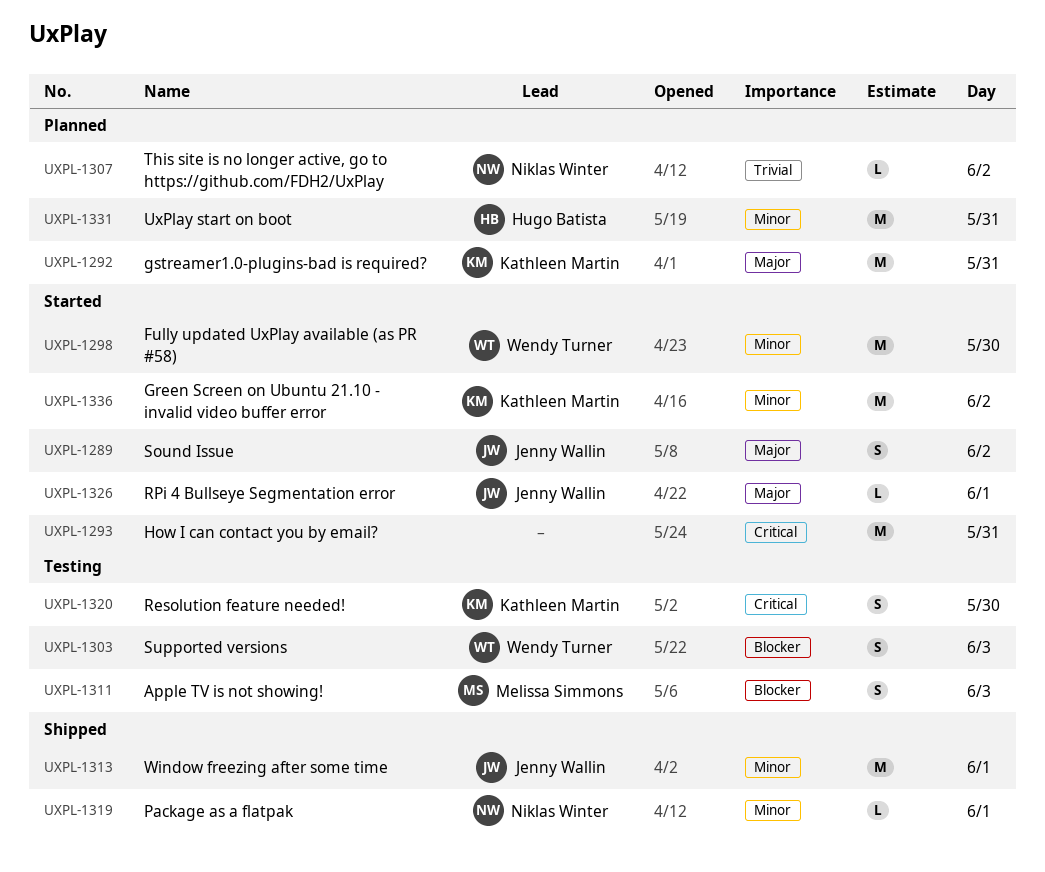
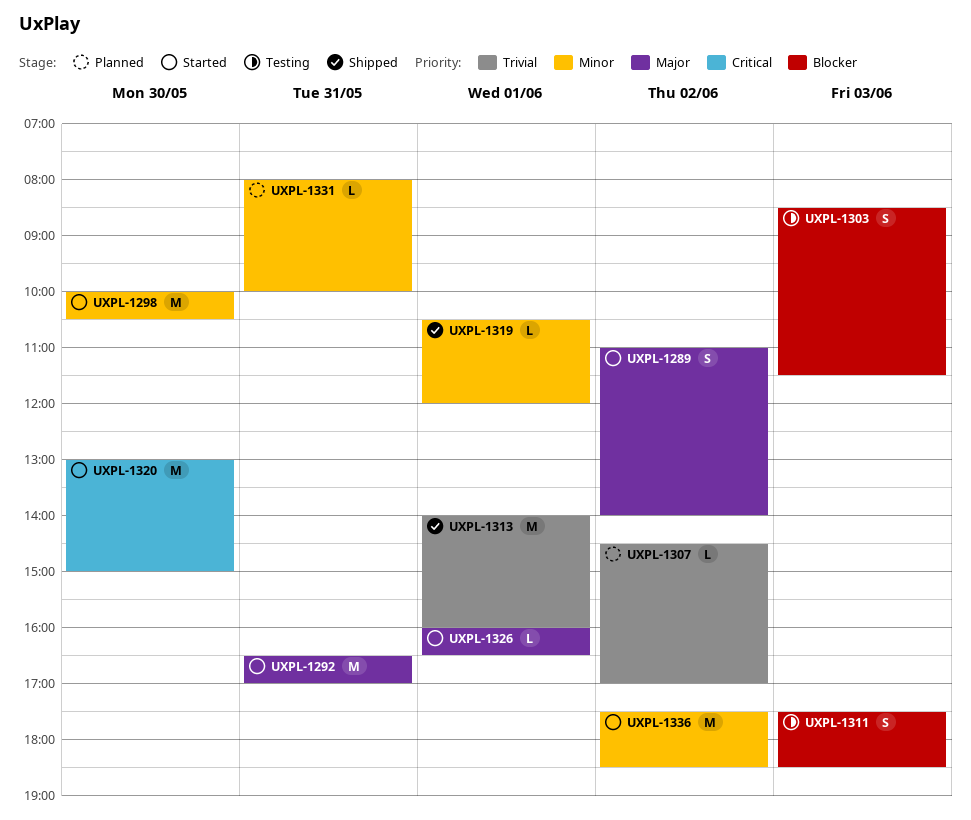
UXPL-1292, status: Planned -> Started
UXPL-1293: present -> none
UXPL-1313, priority: Minor -> Trivial
UXPL-1320, status: Testing -> Started
UXPL-1320, estimate: S -> M
UXPL-1331, estimate: M -> L

